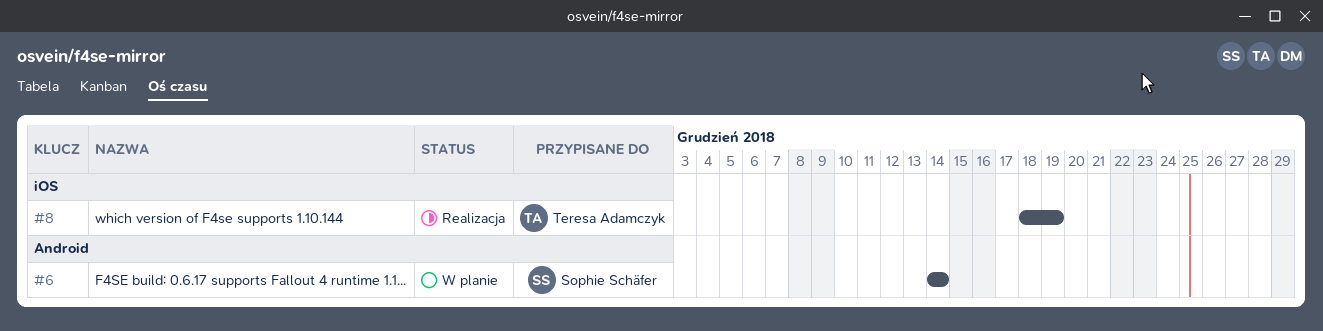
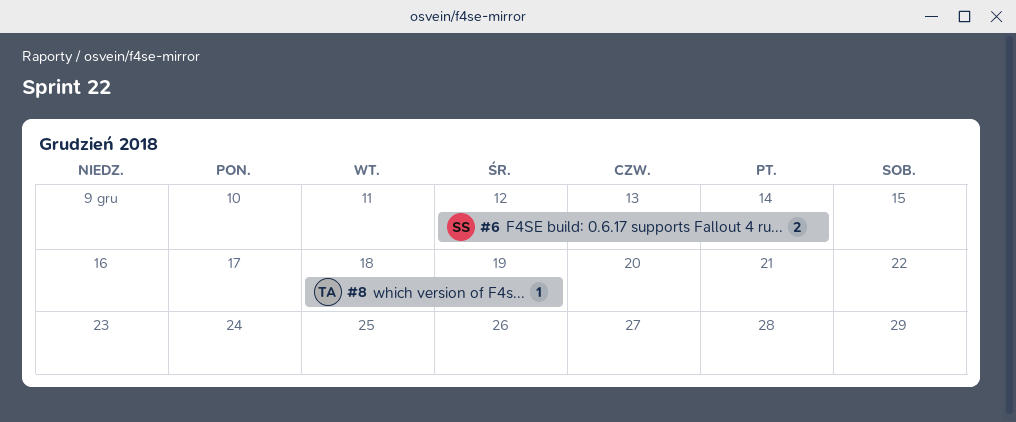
#6, start: Dec 14 -> Dec 12

